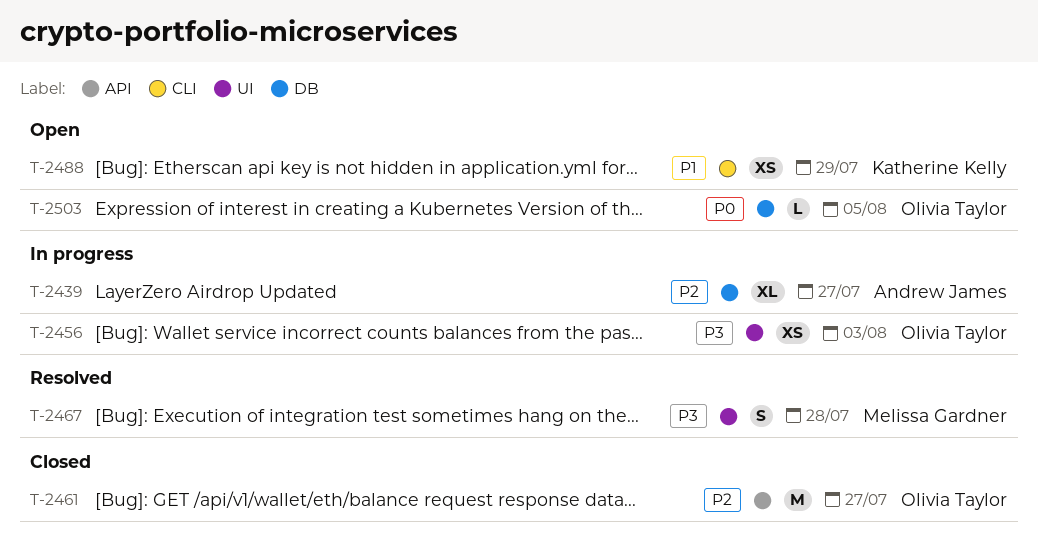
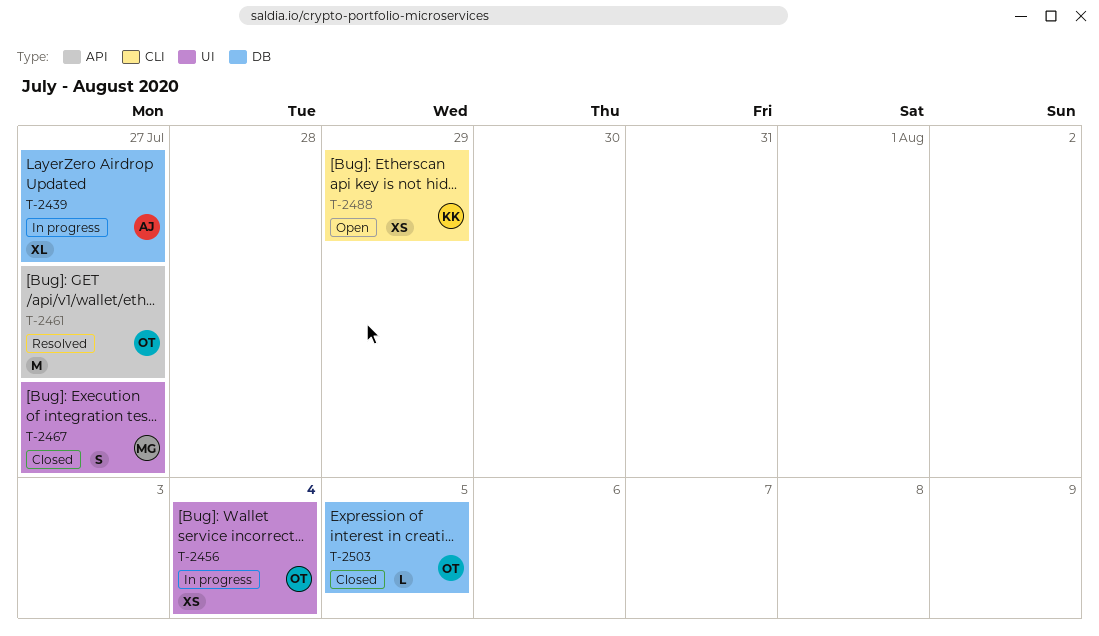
T-2456, due: Aug 3 -> Aug 4
T-2461, status: Closed -> Resolved
T-2467, status: Resolved -> Closed
T-2467, due: Jul 28 -> Jul 27
T-2503, status: Open -> Closed

